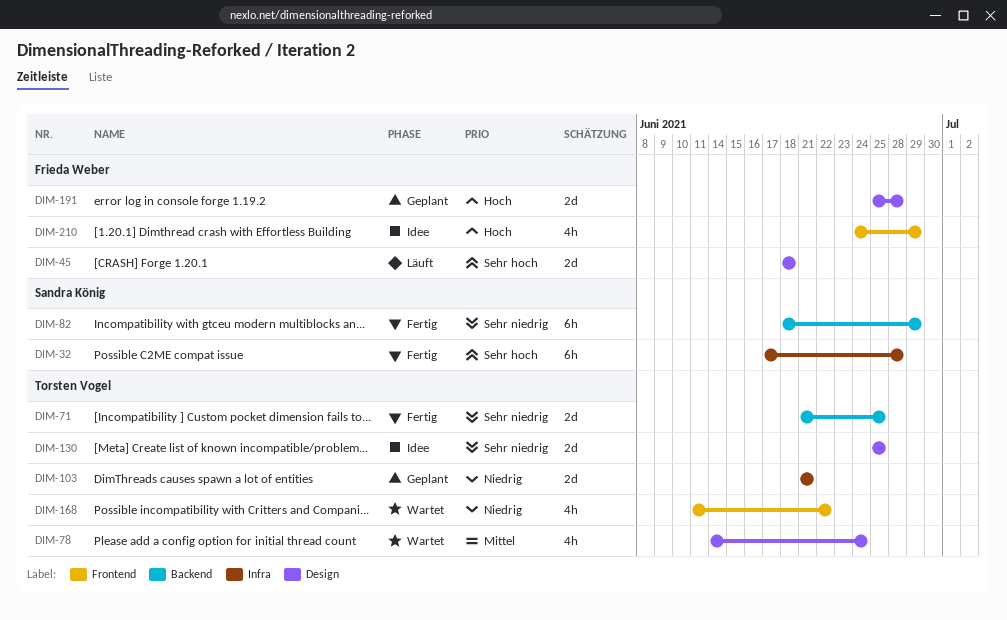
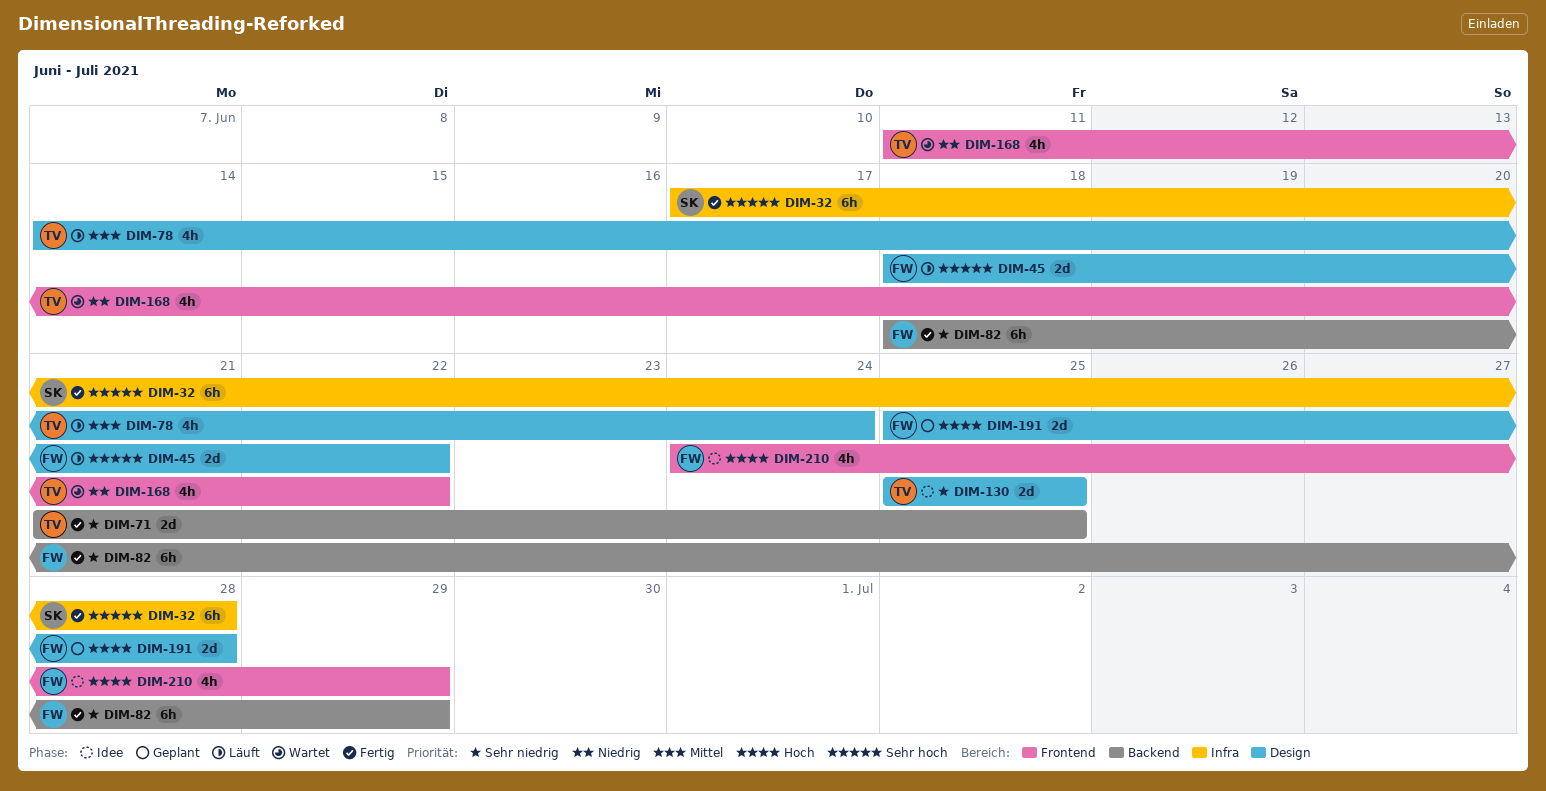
DIM-45, due: Jun 18 -> Jun 22
DIM-78, status: Wartet -> Läuft
DIM-82, owner: Sandra König -> Frieda Weber
DIM-103: present -> none

